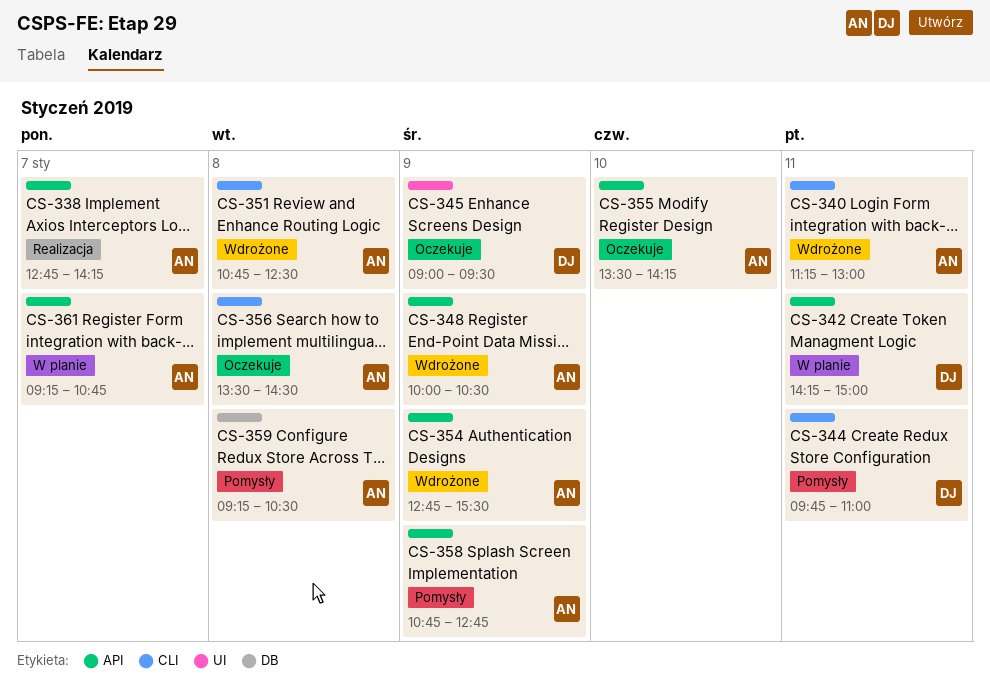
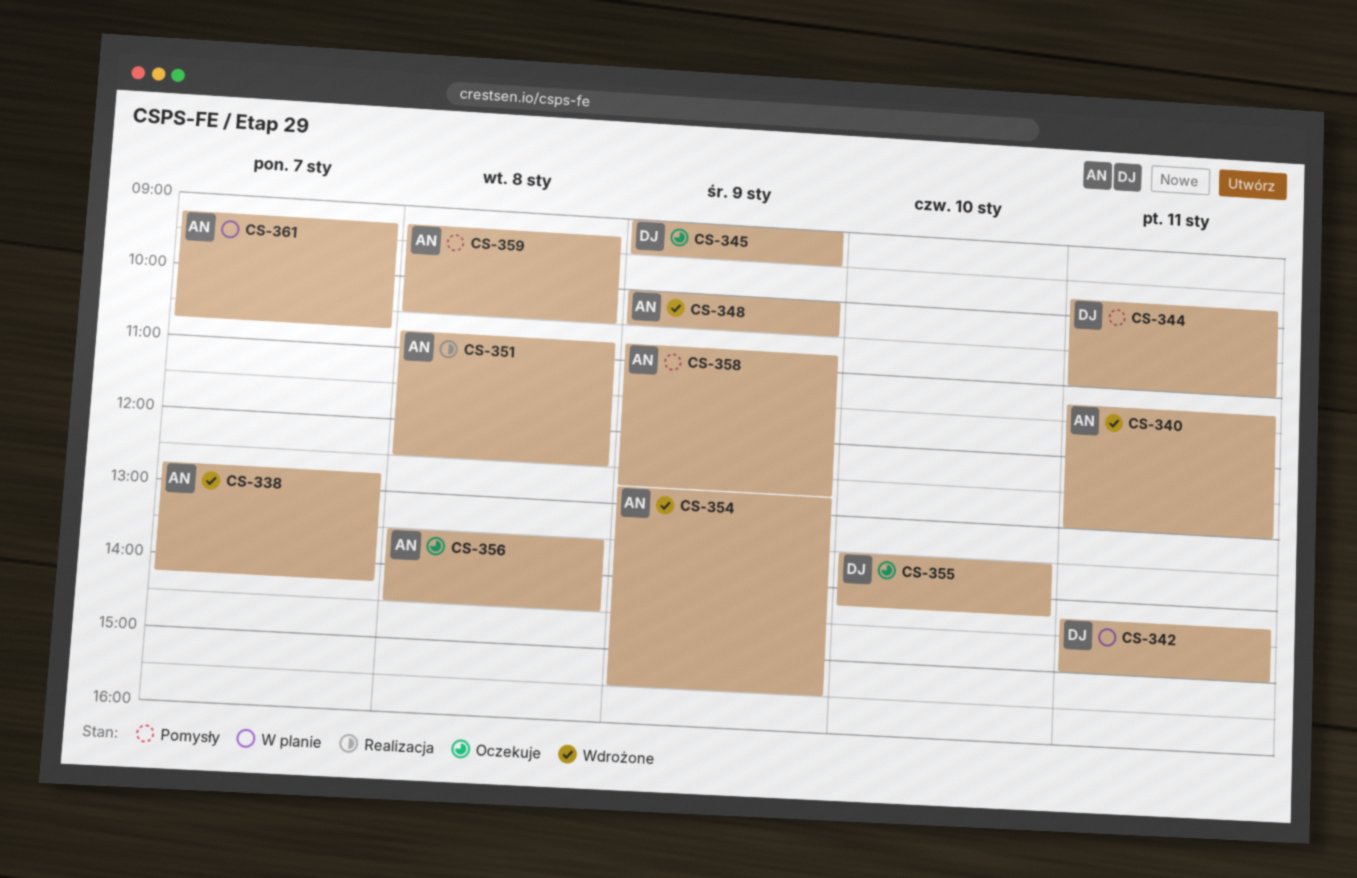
CS-338, status: Realizacja -> Wdrożone
CS-351, status: Wdrożone -> Realizacja
CS-355, owner: AN -> DJ

